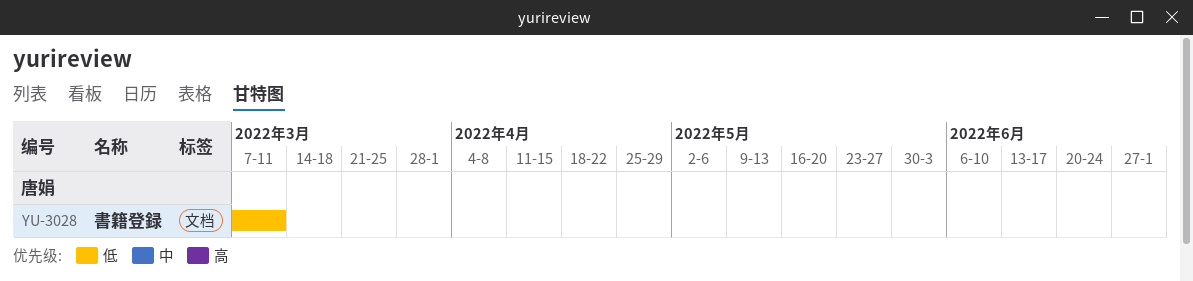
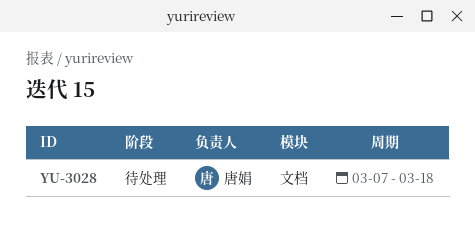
YU-3028, due: Mar 11 -> Mar 18

